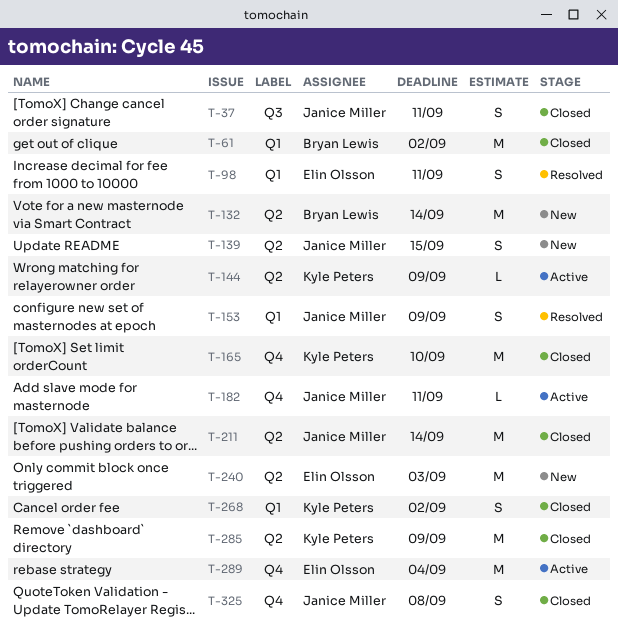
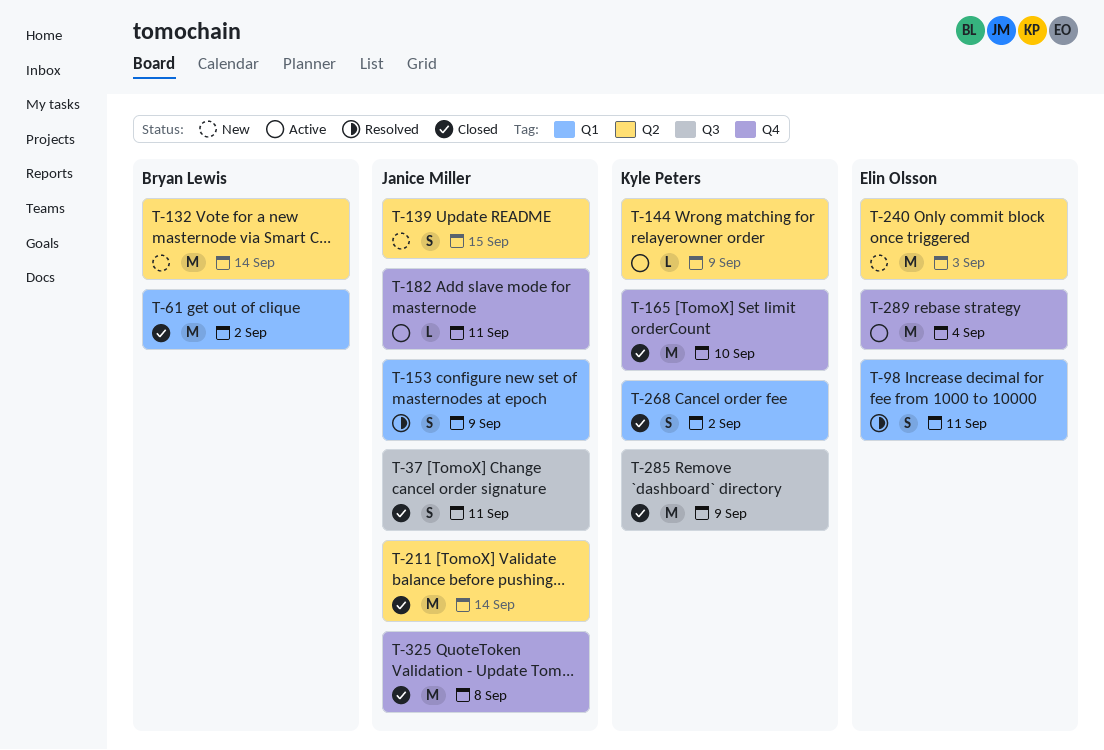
T-285, label: Q2 -> Q3
T-325, estimate: S -> M

